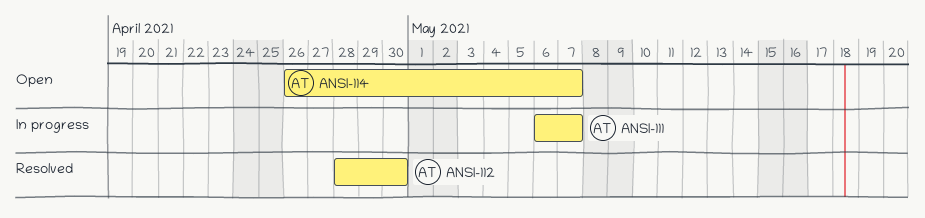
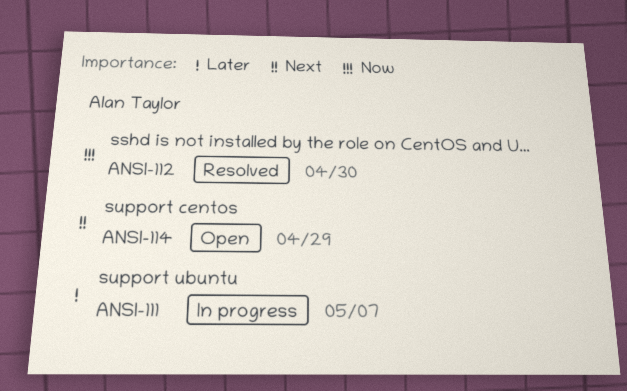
ANSI-114, due: May 7 -> Apr 29

